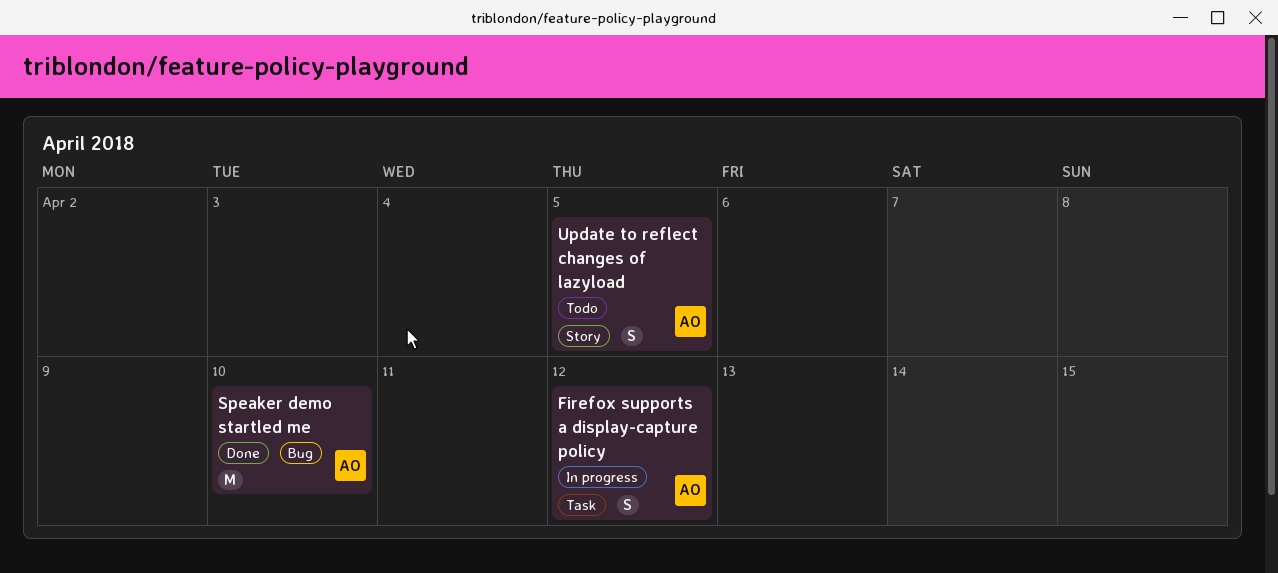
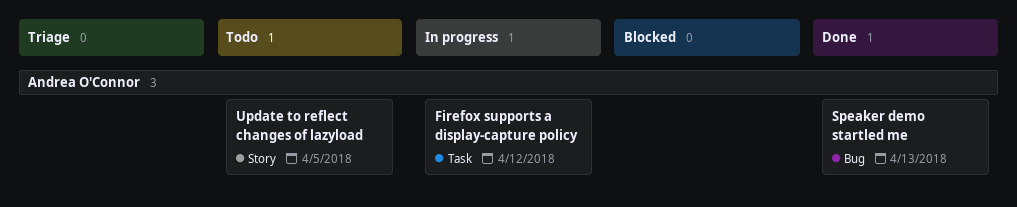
Speaker demo startled me, due: Apr 10 -> Apr 13

